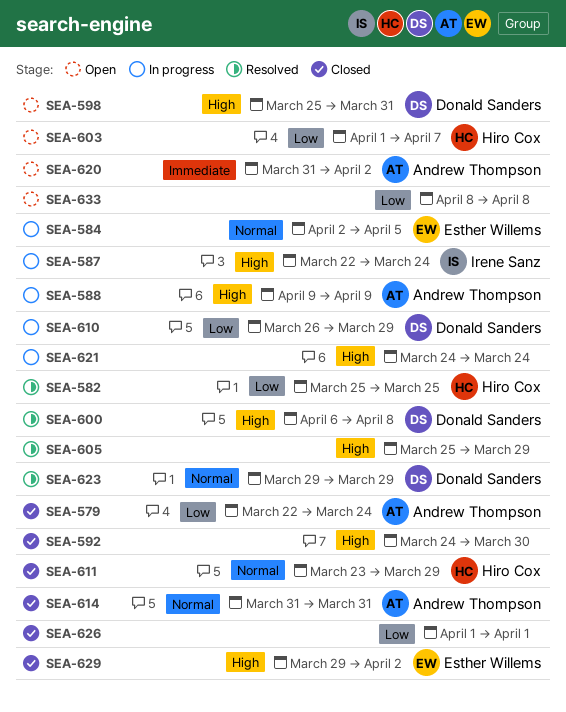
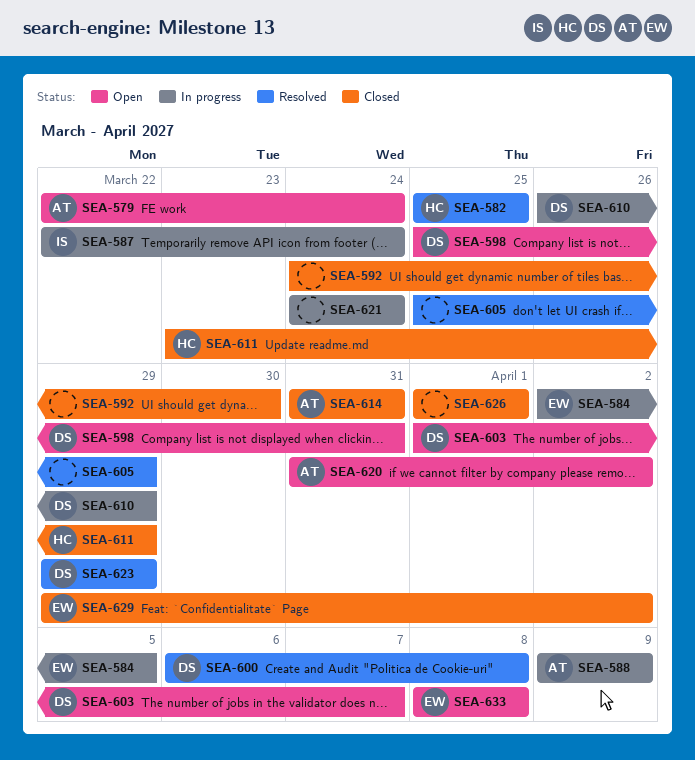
SEA-579, status: Closed -> Open
SEA-603, owner: Hiro Cox -> Donald Sanders
SEA-633, owner: none -> Esther Willems

